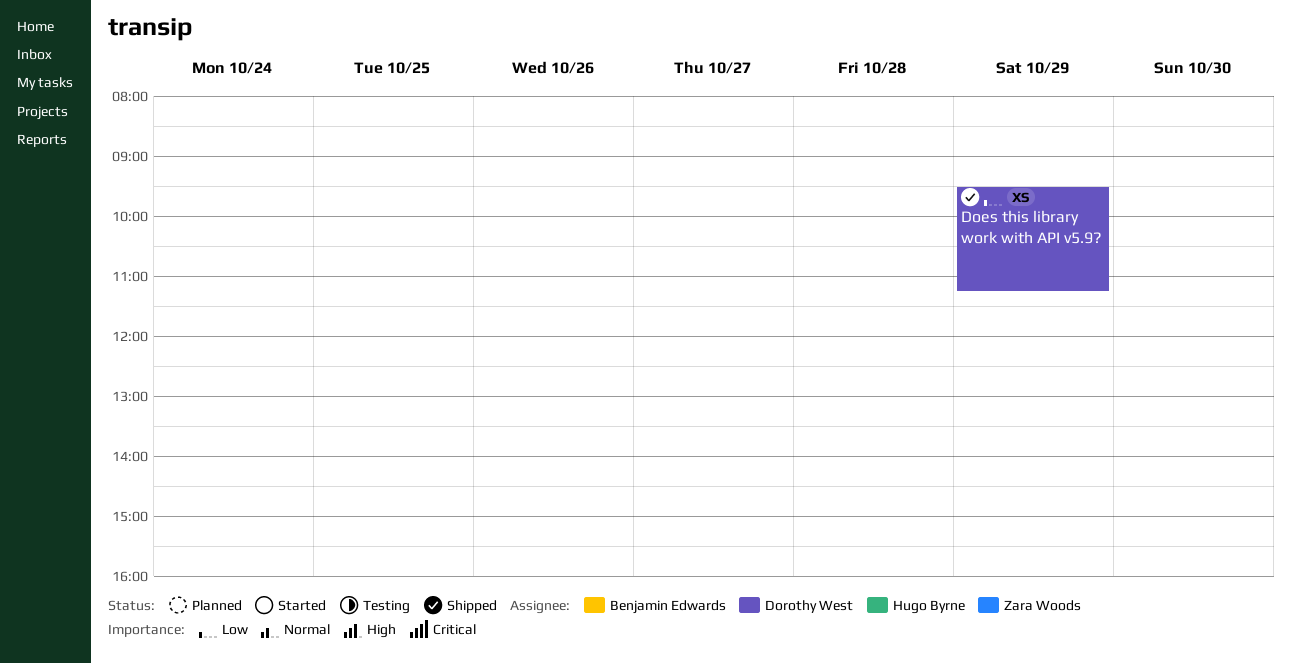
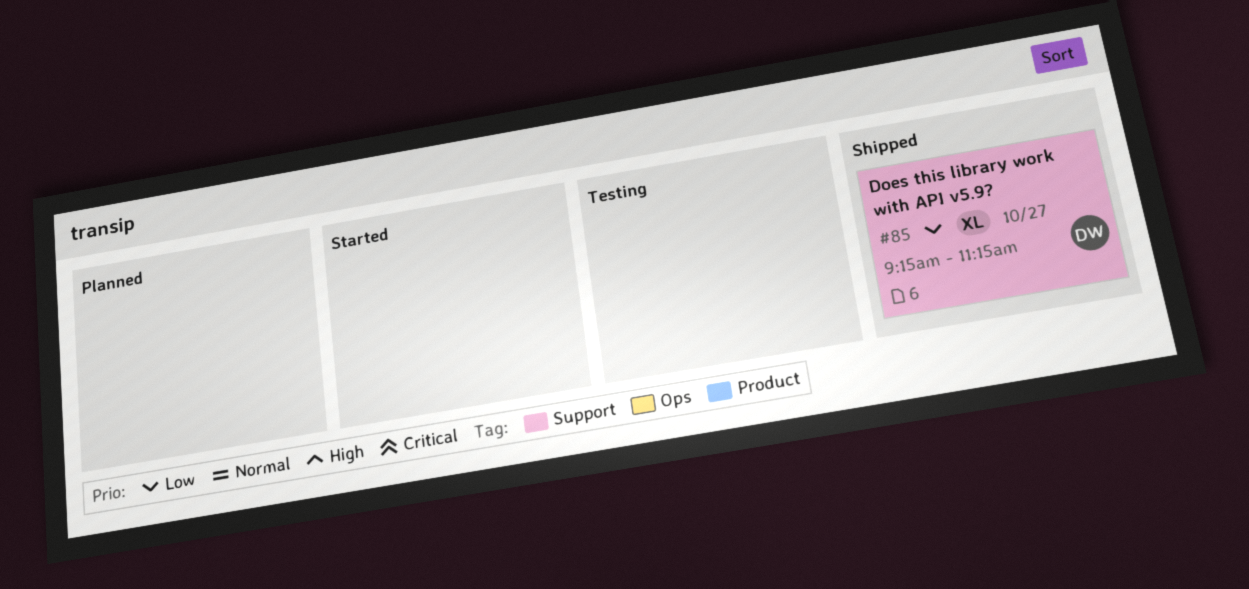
Does this library work with API v5.9?, estimate: XS -> XL
Does this library work with API v5.9?, day: Oct 29 -> Oct 27
Does this library work with API v5.9?, begins: 09:30 -> 09:15

